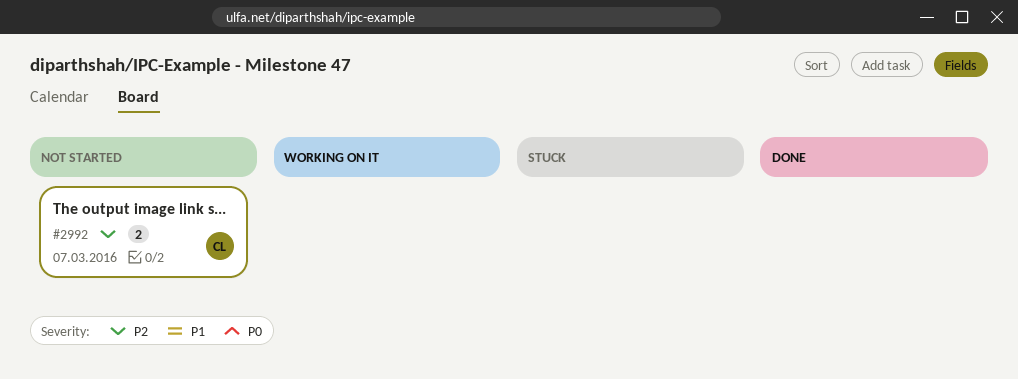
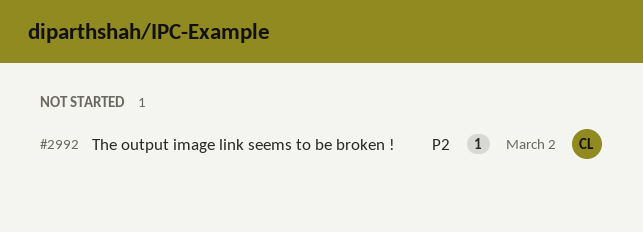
#2992, estimate: 2 -> 1
#2992, due: Mar 7 -> Mar 2

